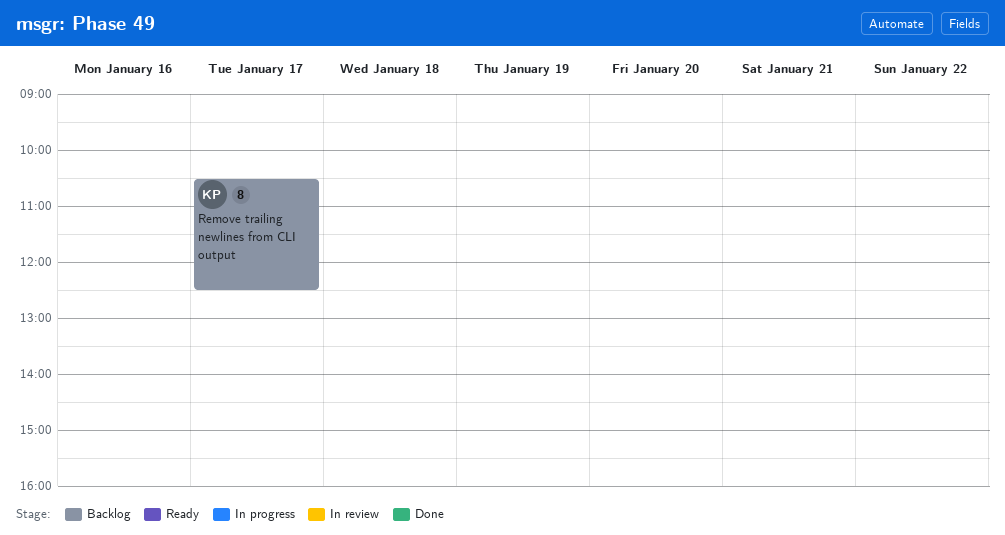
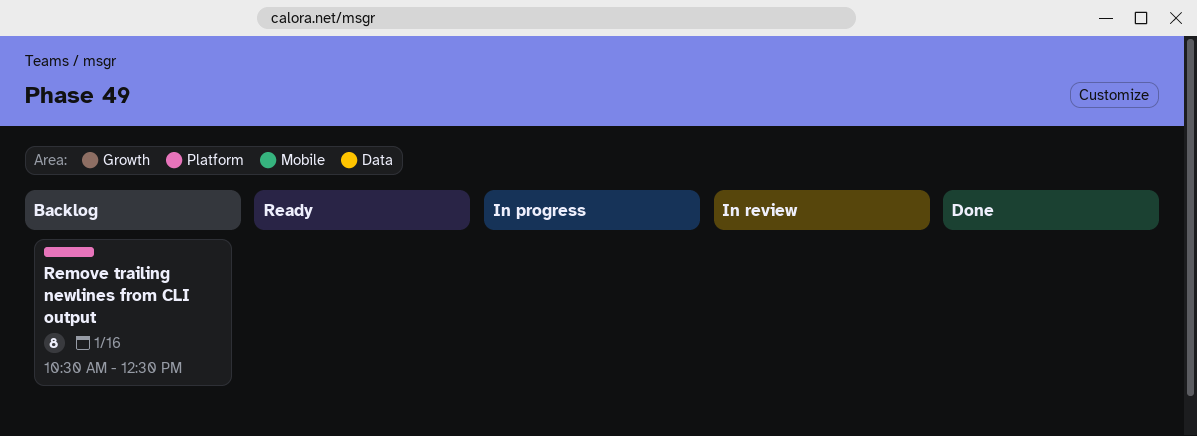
Remove trailing newlines from CLI output, day: Jan 17 -> Jan 16

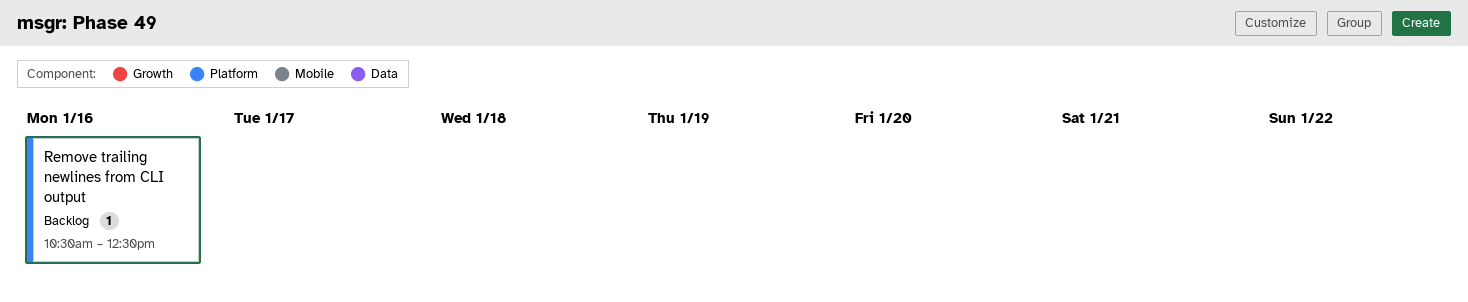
Remove trailing newlines from CLI output, estimate: 8 -> 1

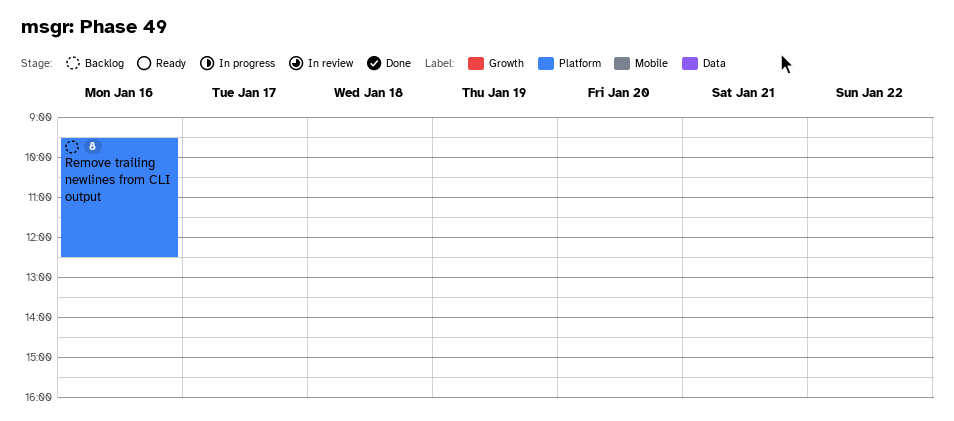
Remove trailing newlines from CLI output, estimate: 1 -> 8
Remove trailing newlines from CLI output, begins: 10:30 -> 09:30

